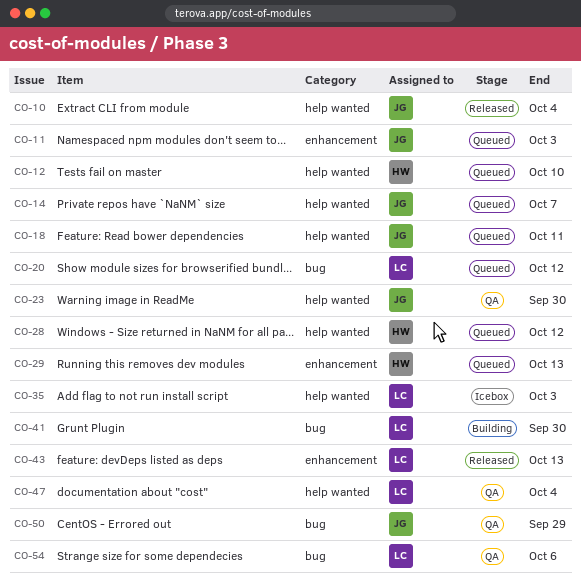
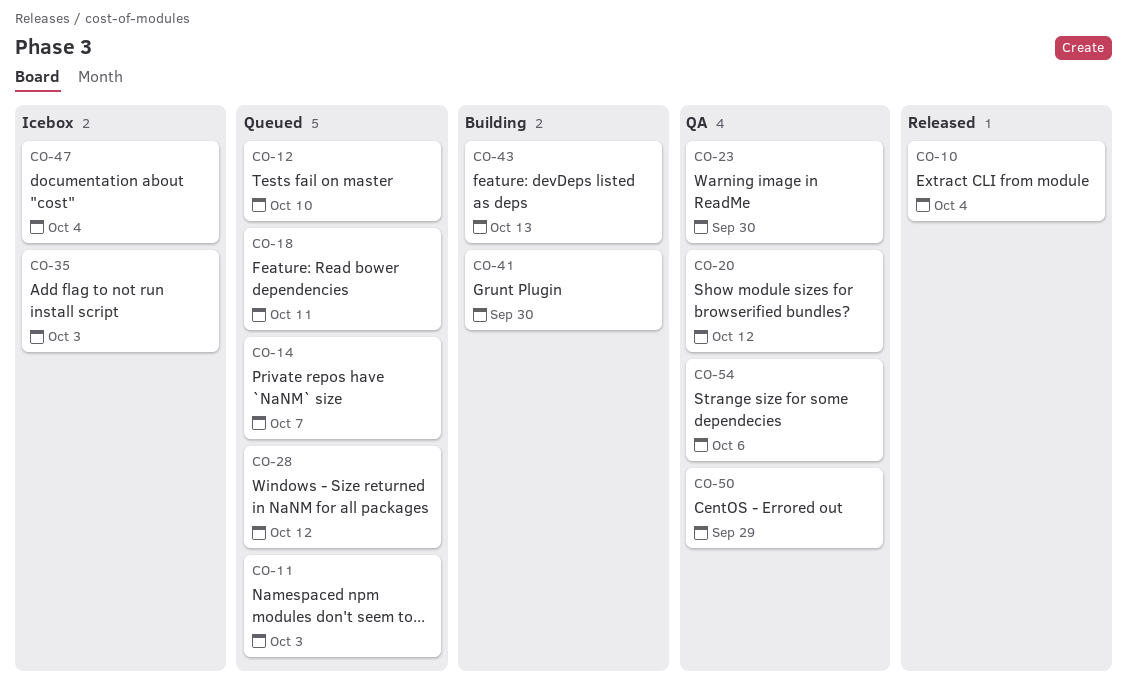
CO-20, status: Queued -> QA
CO-29: present -> none
CO-43, status: Released -> Building
CO-47, status: QA -> Icebox

